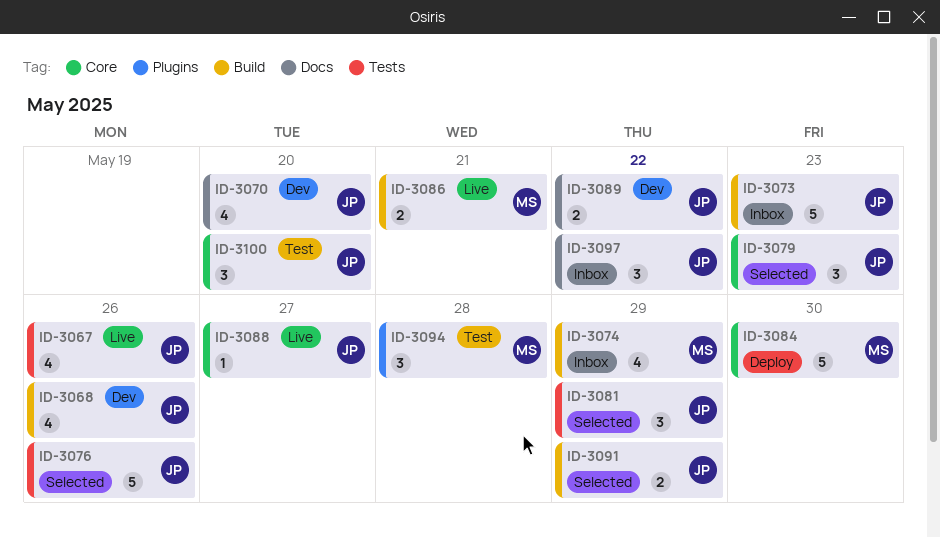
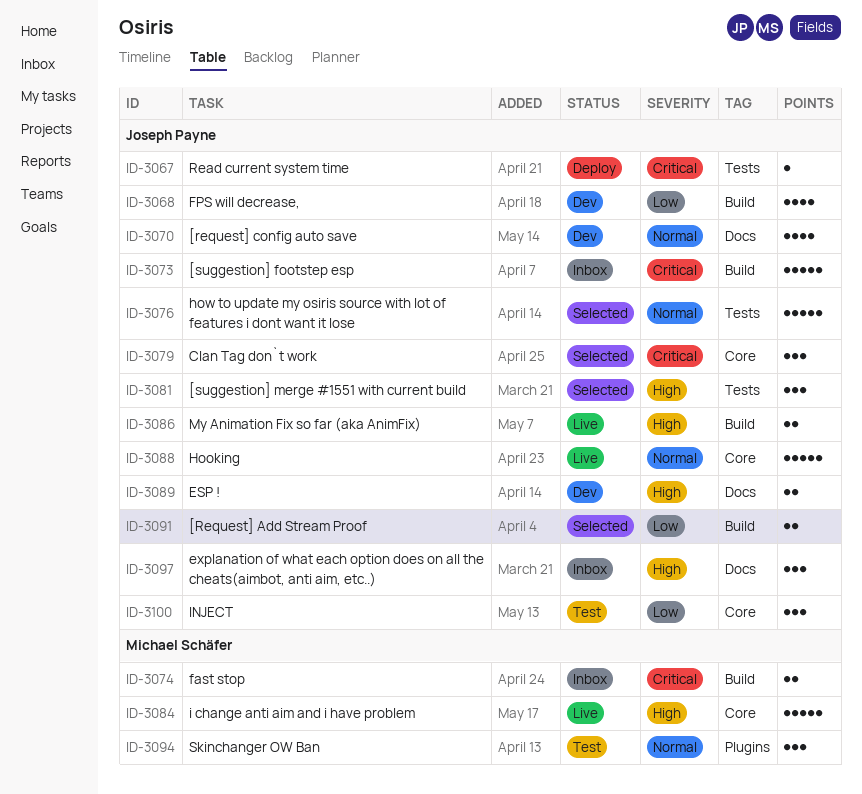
ID-3067, status: Live -> Deploy
ID-3067, estimate: 4 -> 1
ID-3074, estimate: 4 -> 2
ID-3084, status: Deploy -> Live
ID-3086, owner: Michael Schäfer -> Joseph Payne
ID-3088, estimate: 1 -> 5

